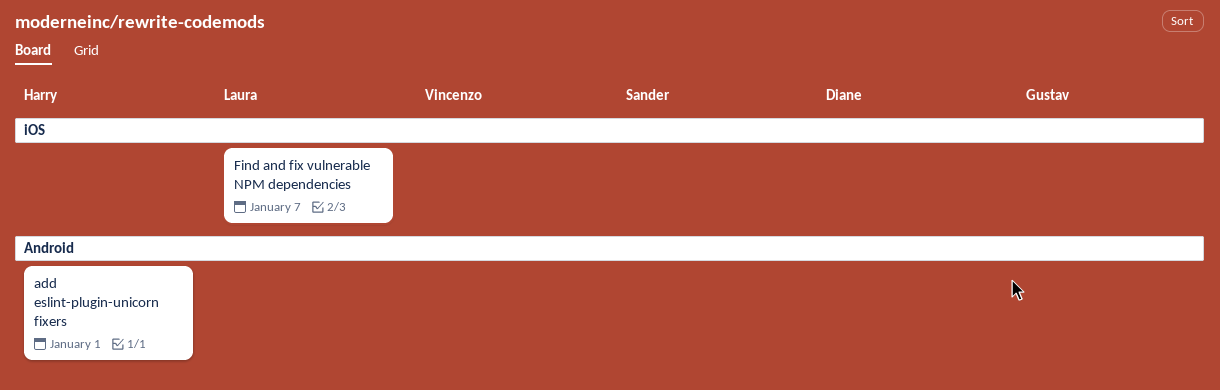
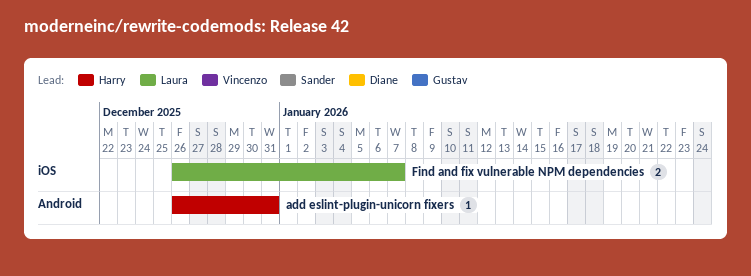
add eslint-plugin-unicorn fixers, due: Jan 1 -> Dec 31

